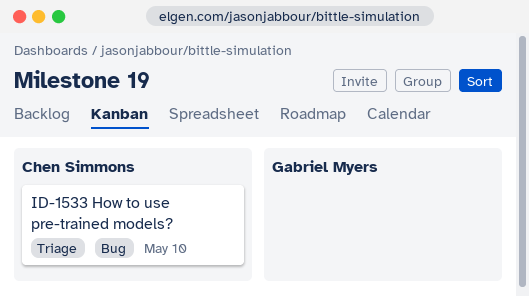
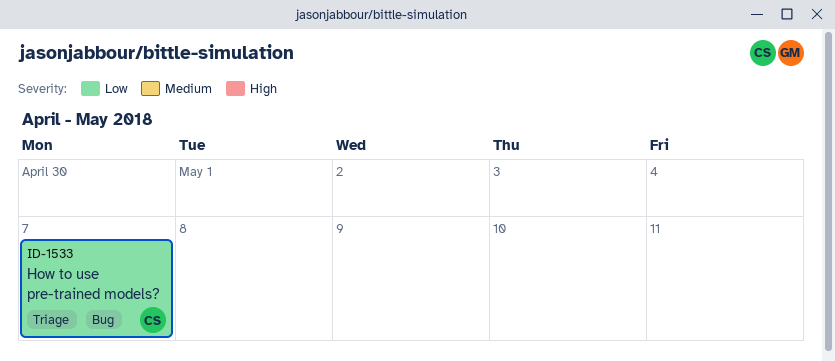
ID-1533, due: May 10 -> May 7

